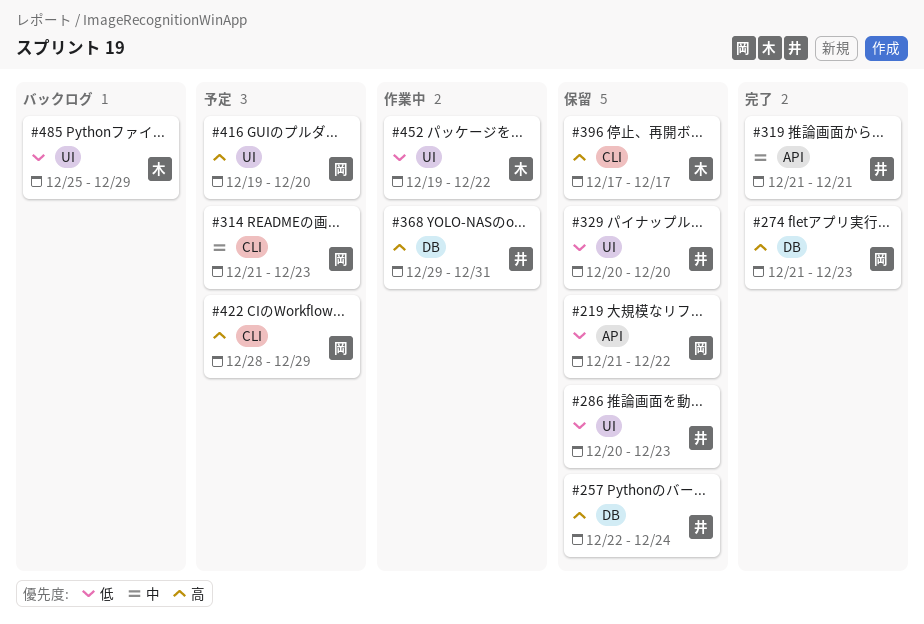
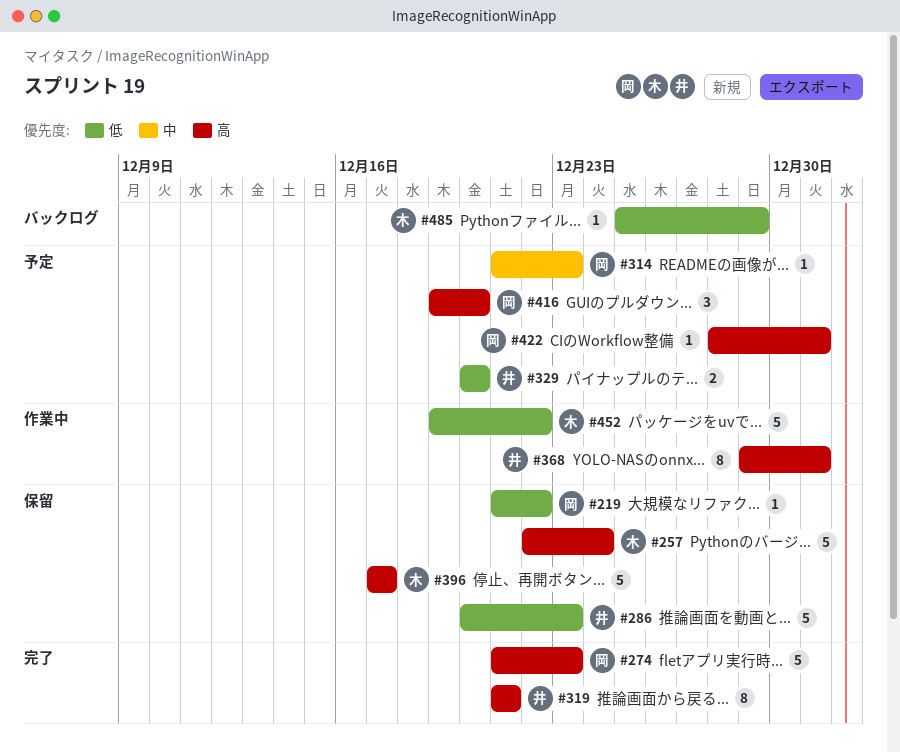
#257, owner: 井 -> 木
#319, priority: 中 -> 高
#329, status: 保留 -> 予定
#422, due: Dec 29 -> Dec 31

